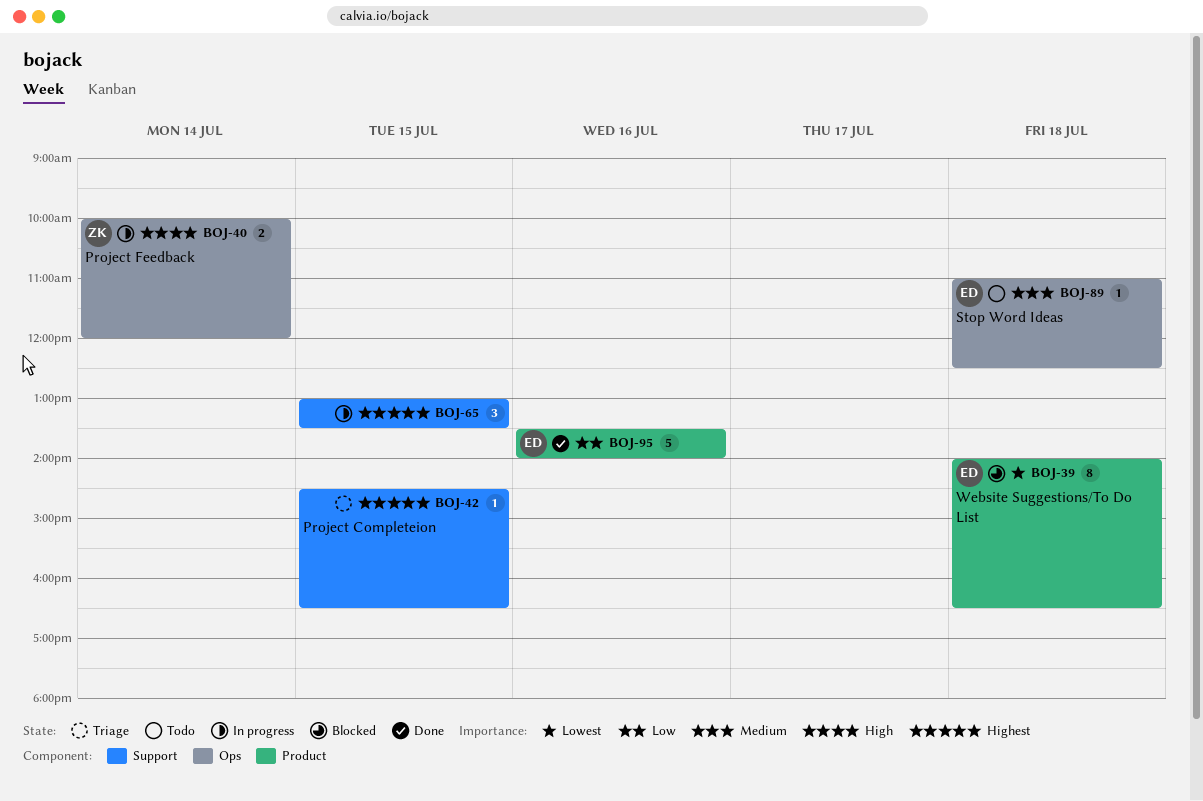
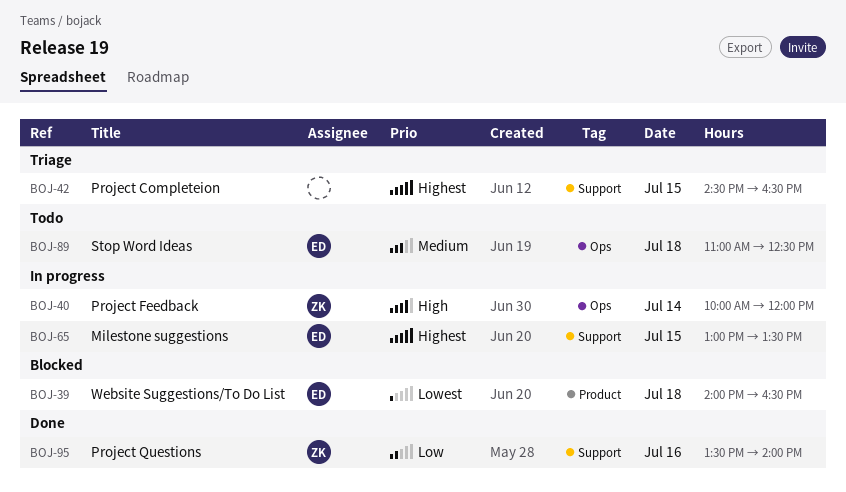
BOJ-65, owner: none -> ED
BOJ-95, owner: ED -> ZK
BOJ-95, label: Product -> Support

